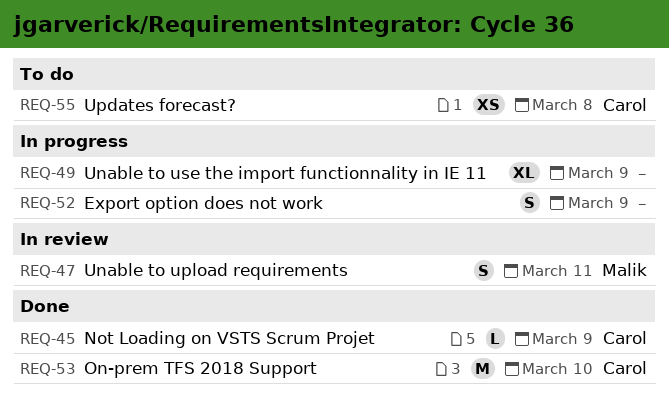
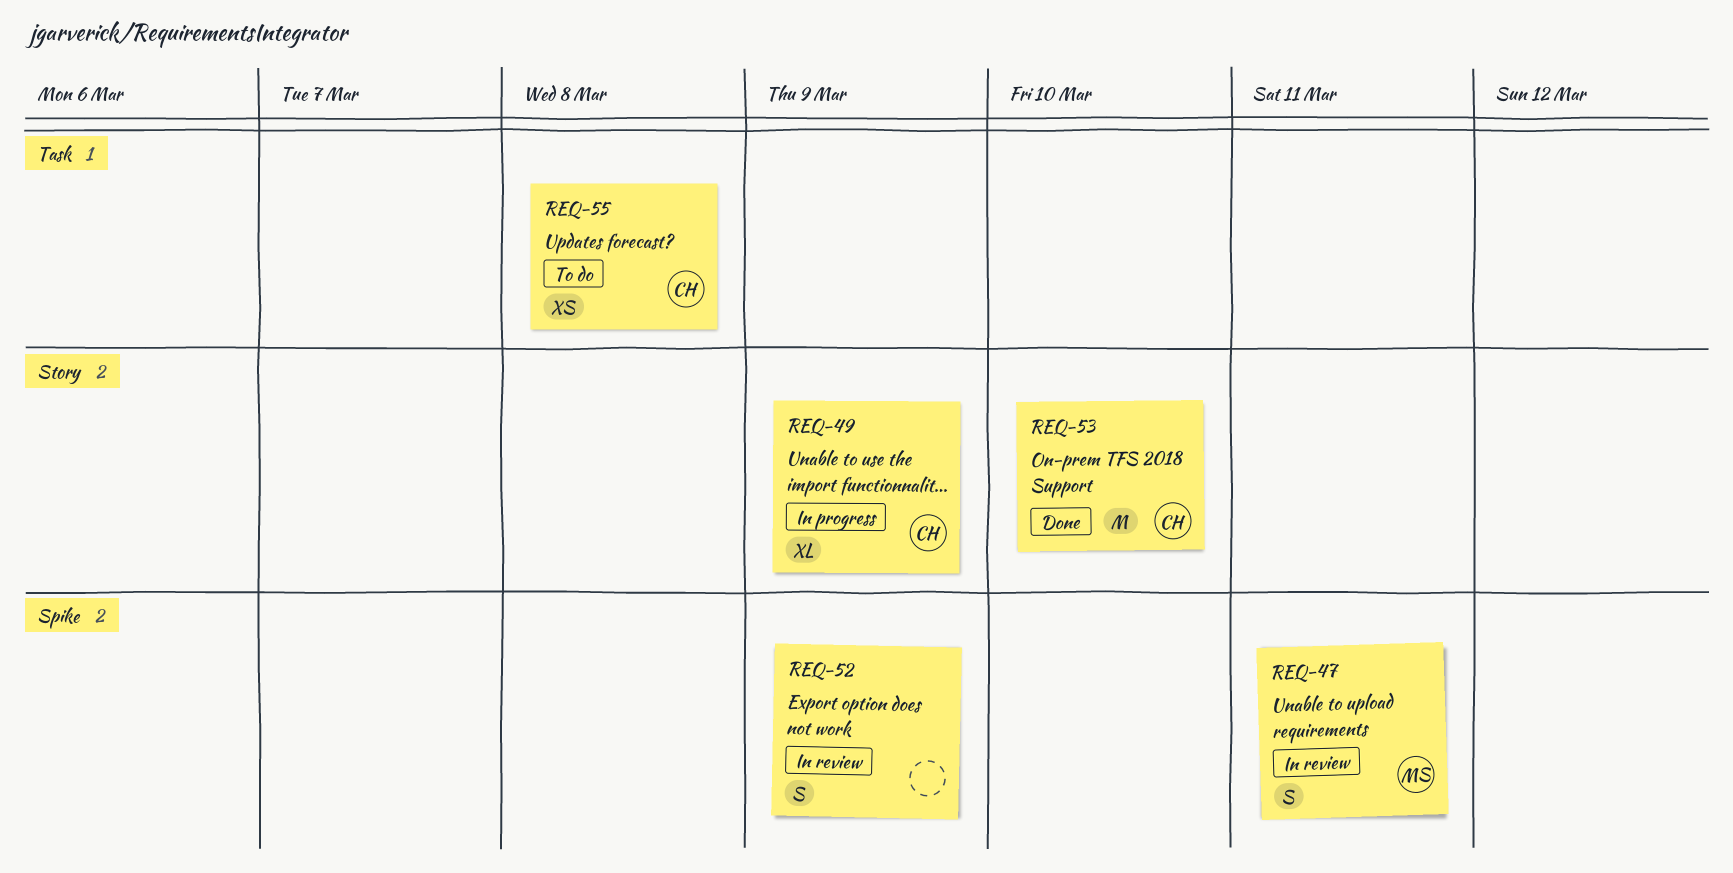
REQ-45: present -> none
REQ-49, owner: none -> Carol
REQ-52, status: In progress -> In review

